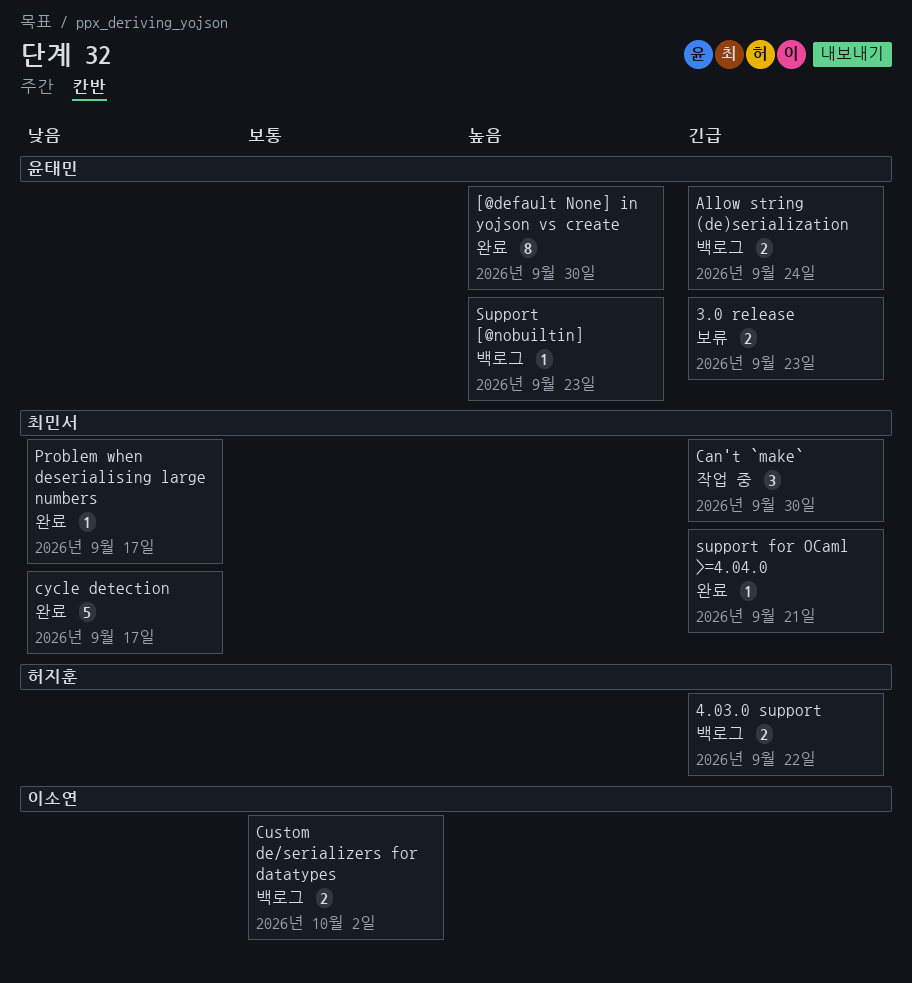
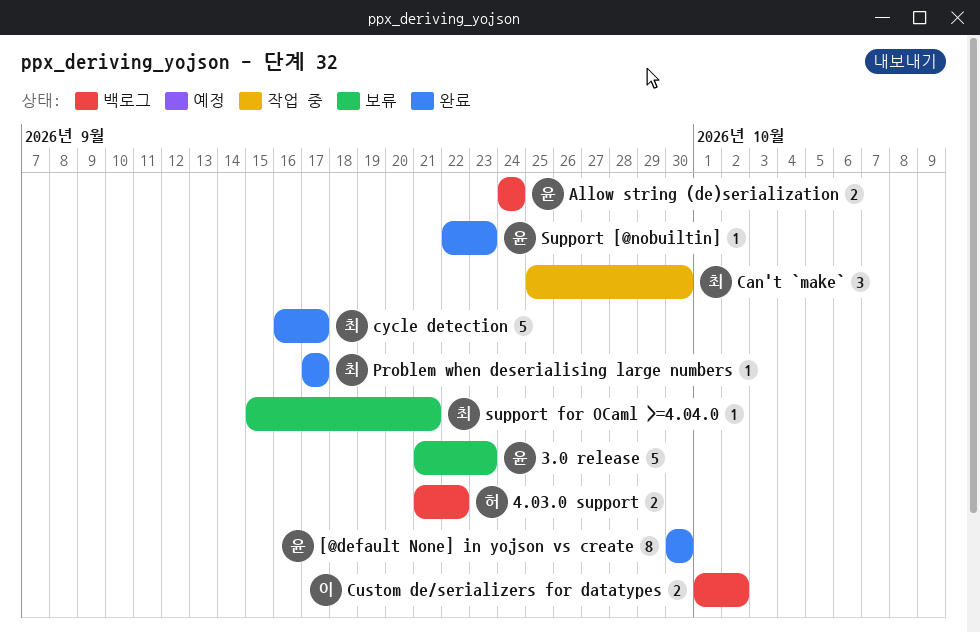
3.0 release, estimate: 2 -> 5
Support [@nobuiltin], status: 백로그 -> 완료
support for OCaml >=4.04.0, status: 완료 -> 보류

